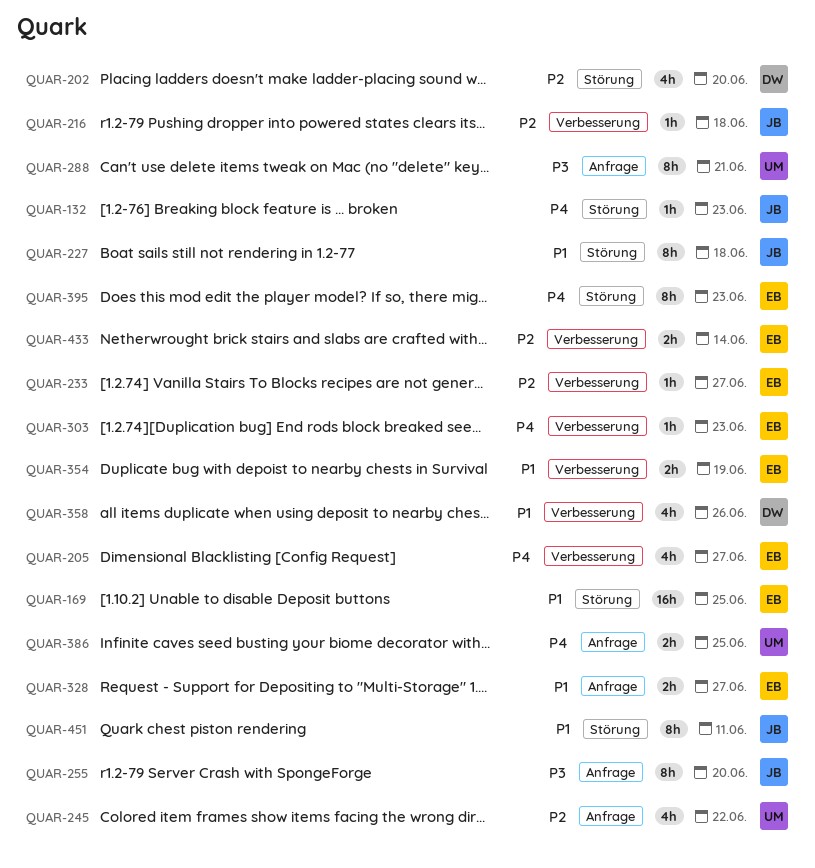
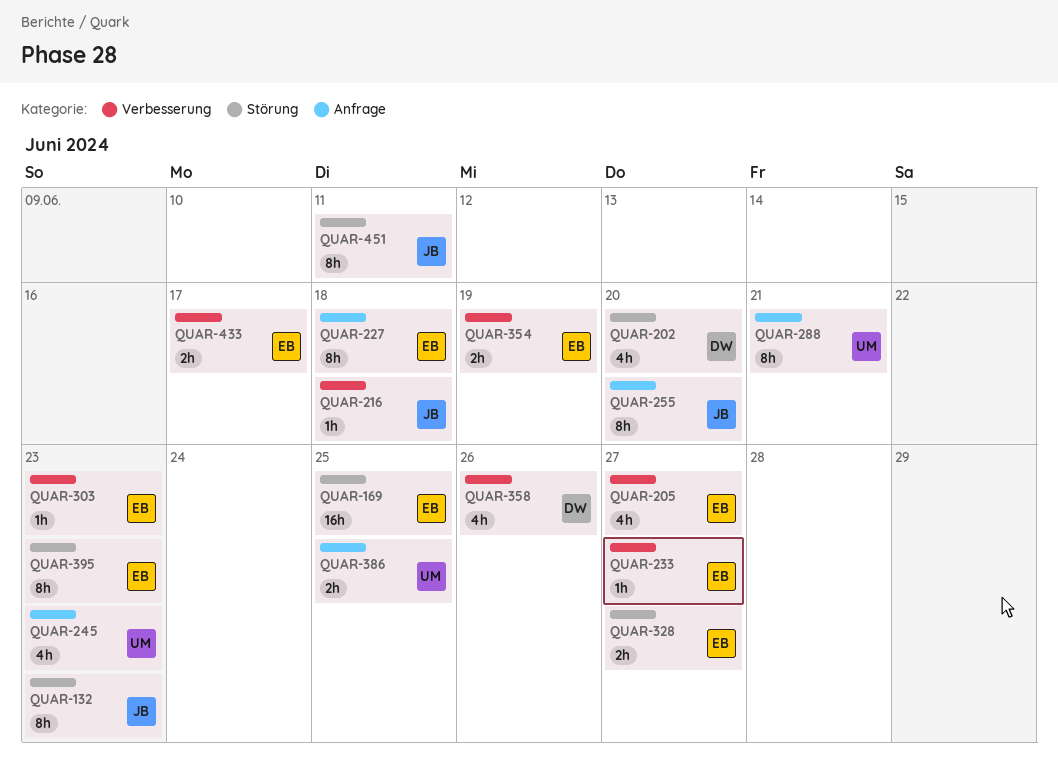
QUAR-132, estimate: 1h -> 8h
QUAR-227, owner: JB -> EB
QUAR-227, label: Störung -> Anfrage
QUAR-245, due: Jun 22 -> Jun 23
QUAR-328, label: Anfrage -> Störung
QUAR-433, due: Jun 14 -> Jun 17

